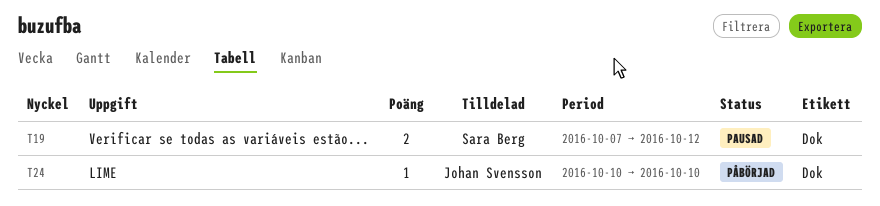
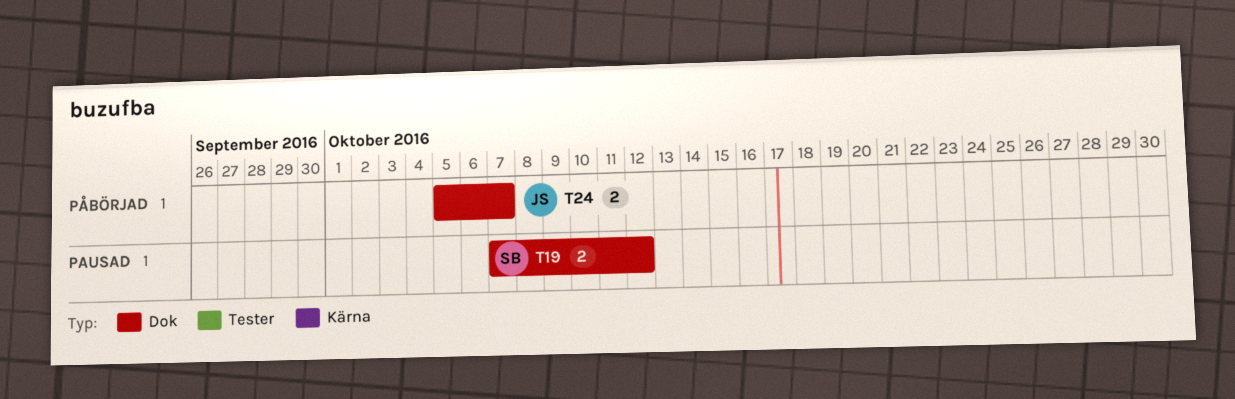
T24, estimate: 1 -> 2
T24, start: Oct 10 -> Oct 5
T24, due: Oct 10 -> Oct 7

